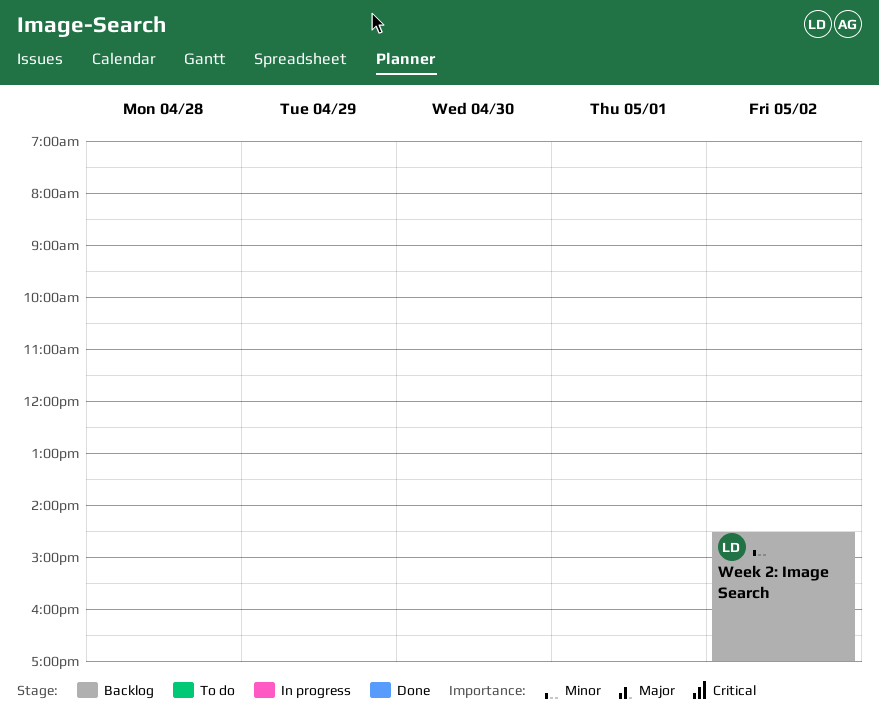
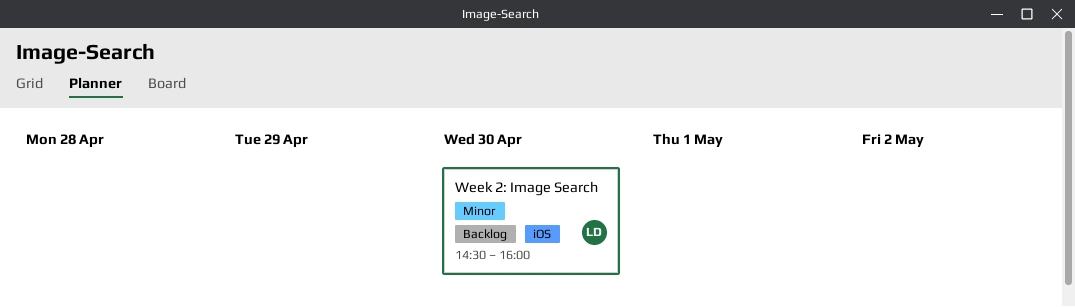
Week 2: Image Search, day: May 2 -> Apr 30
Week 2: Image Search, ends: 17:00 -> 16:00

